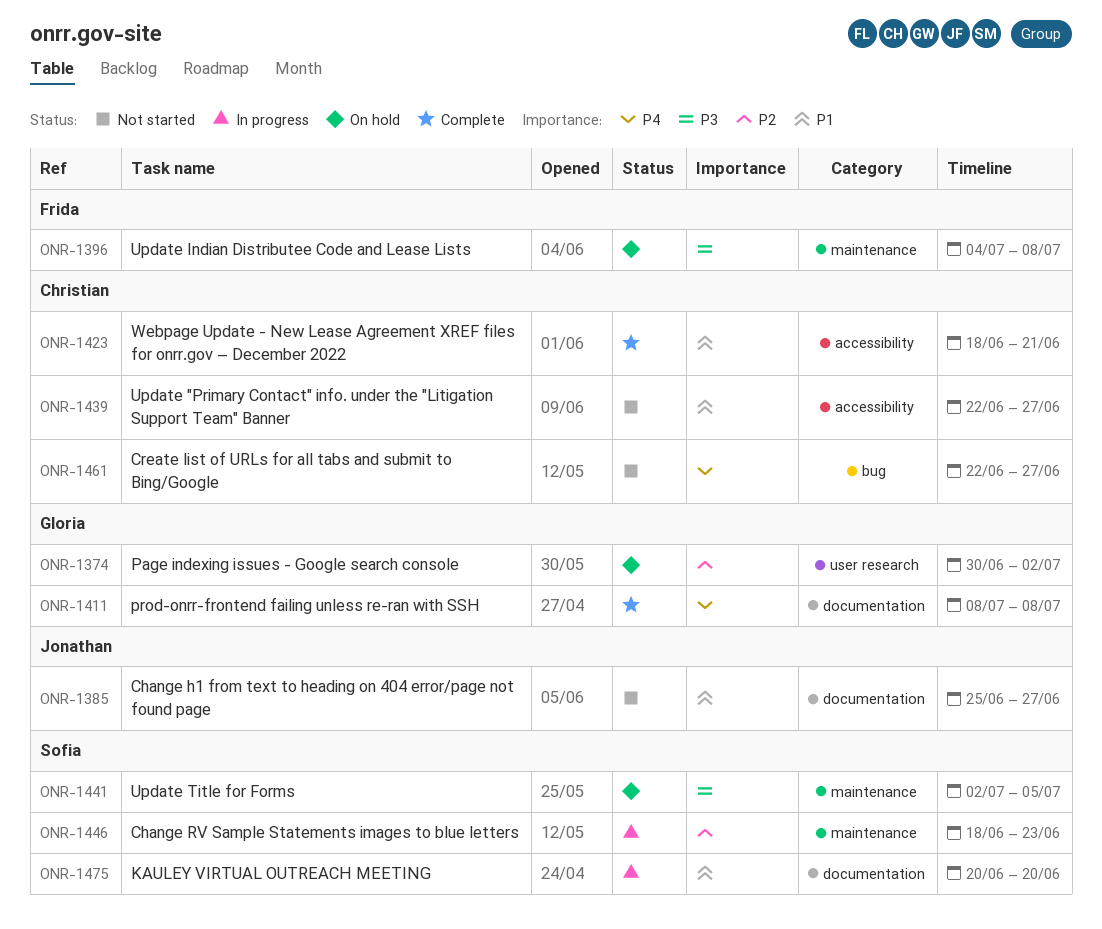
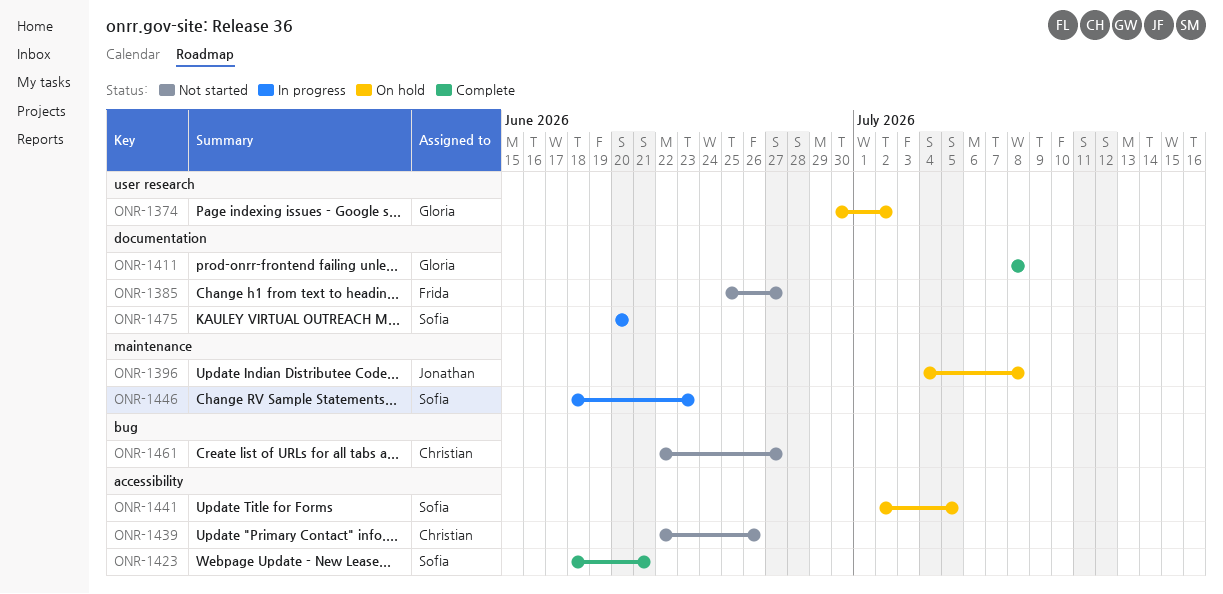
ONR-1385, owner: Jonathan -> Frida
ONR-1396, owner: Frida -> Jonathan
ONR-1423, owner: Christian -> Sofia
ONR-1439, due: Jun 27 -> Jun 26
ONR-1441, label: maintenance -> accessibility

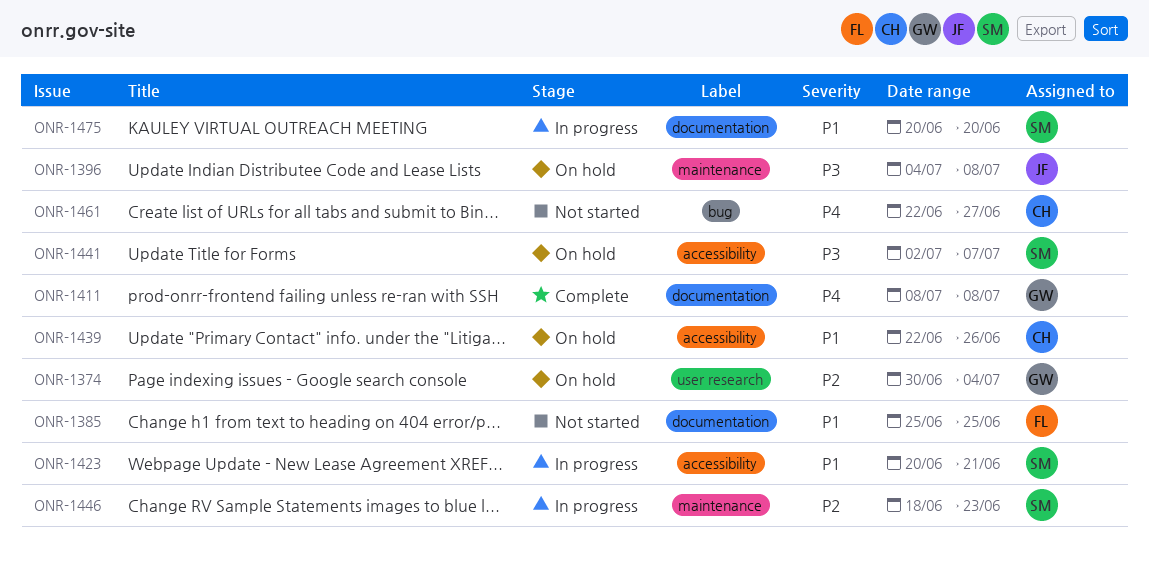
ONR-1374, due: Jul 2 -> Jul 4
ONR-1385, due: Jun 27 -> Jun 25
ONR-1423, status: Complete -> In progress
ONR-1423, start: Jun 18 -> Jun 20
ONR-1439, status: Not started -> On hold
ONR-1441, due: Jul 5 -> Jul 7

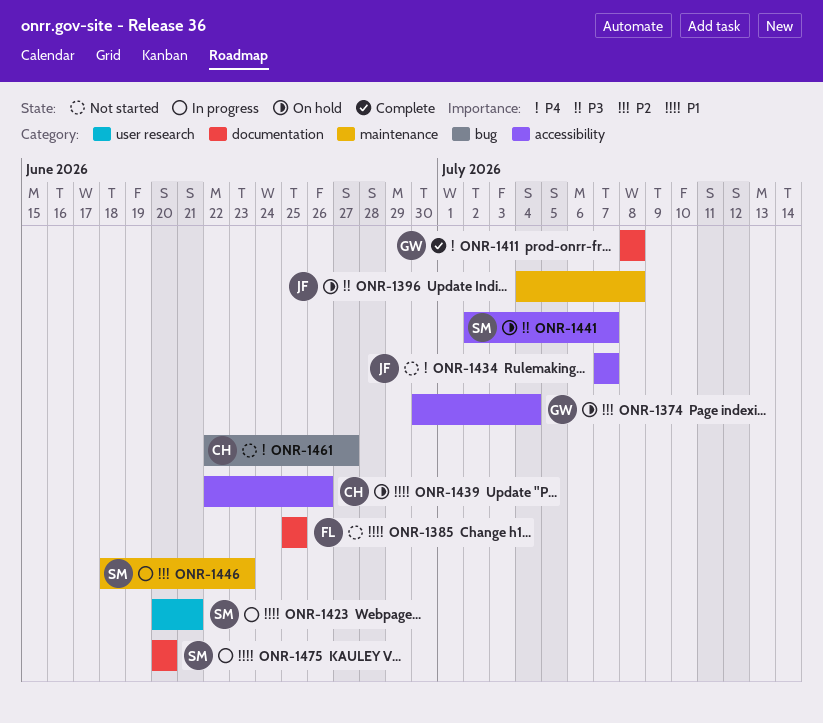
ONR-1374, label: user research -> accessibility
ONR-1423, label: accessibility -> user research
ONR-1434: none -> present

